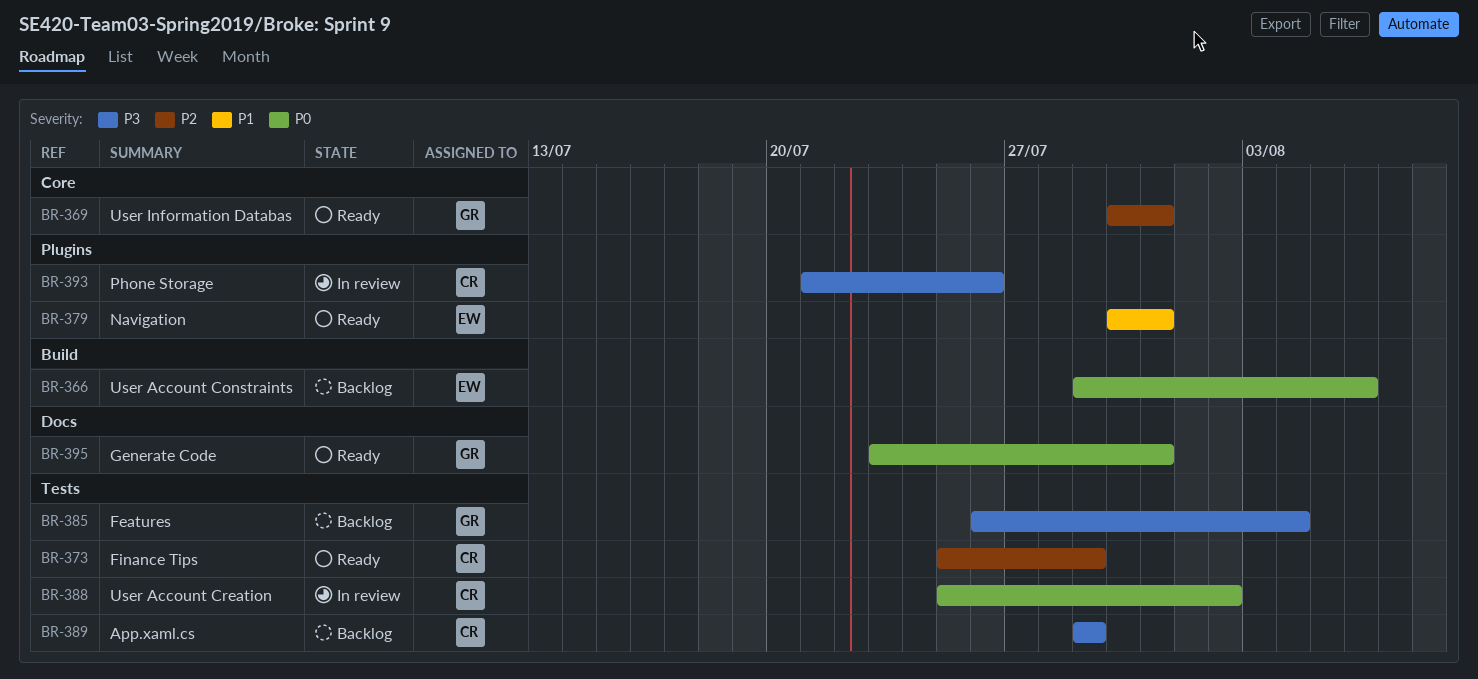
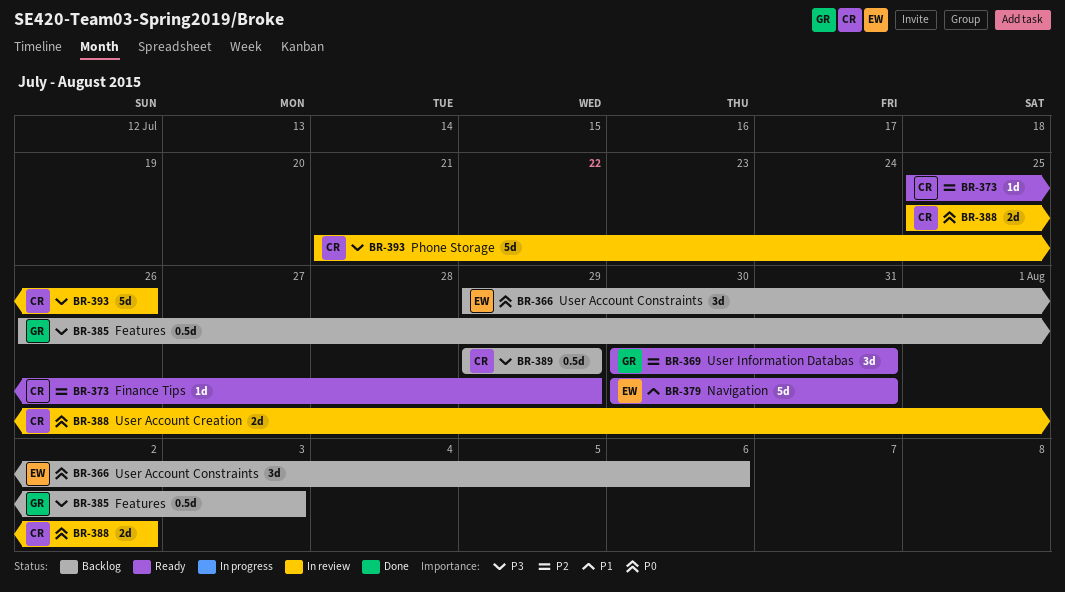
BR-385, due: Aug 4 -> Aug 3
BR-395: present -> none

